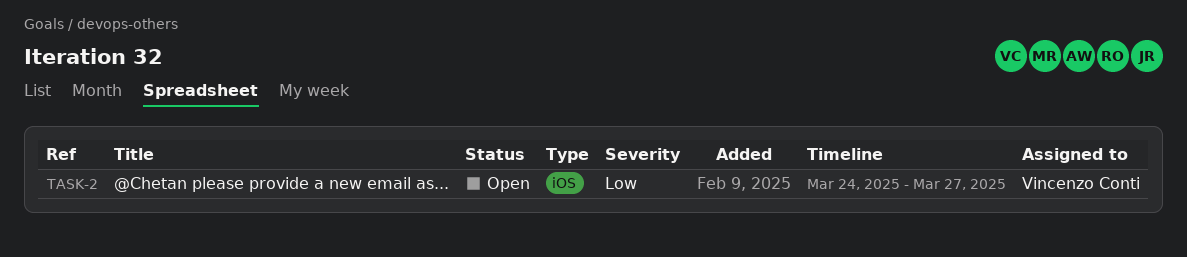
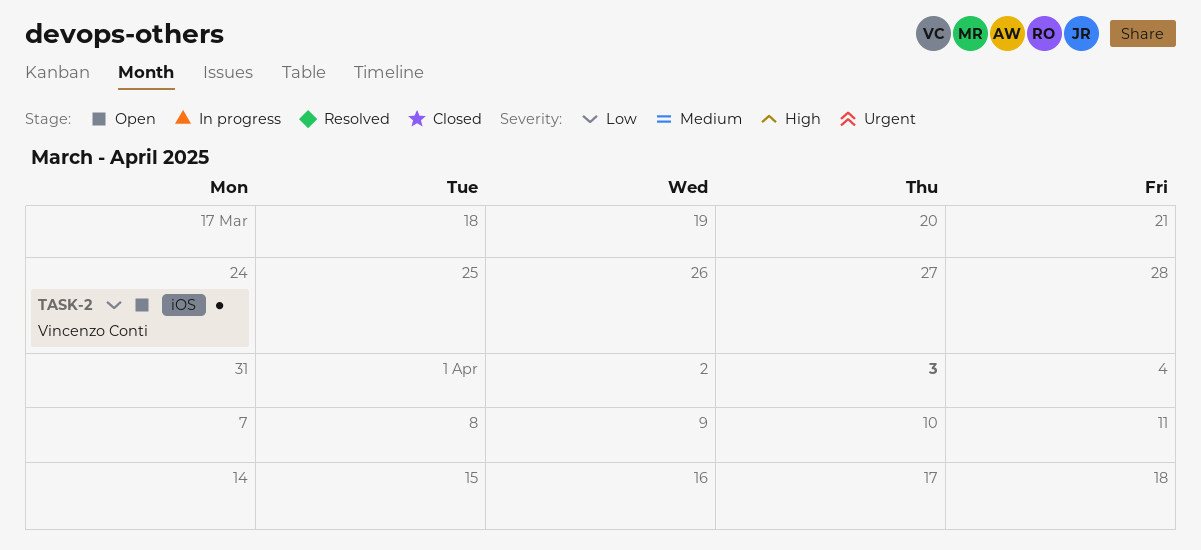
TASK-2, due: Mar 27 -> Mar 24

